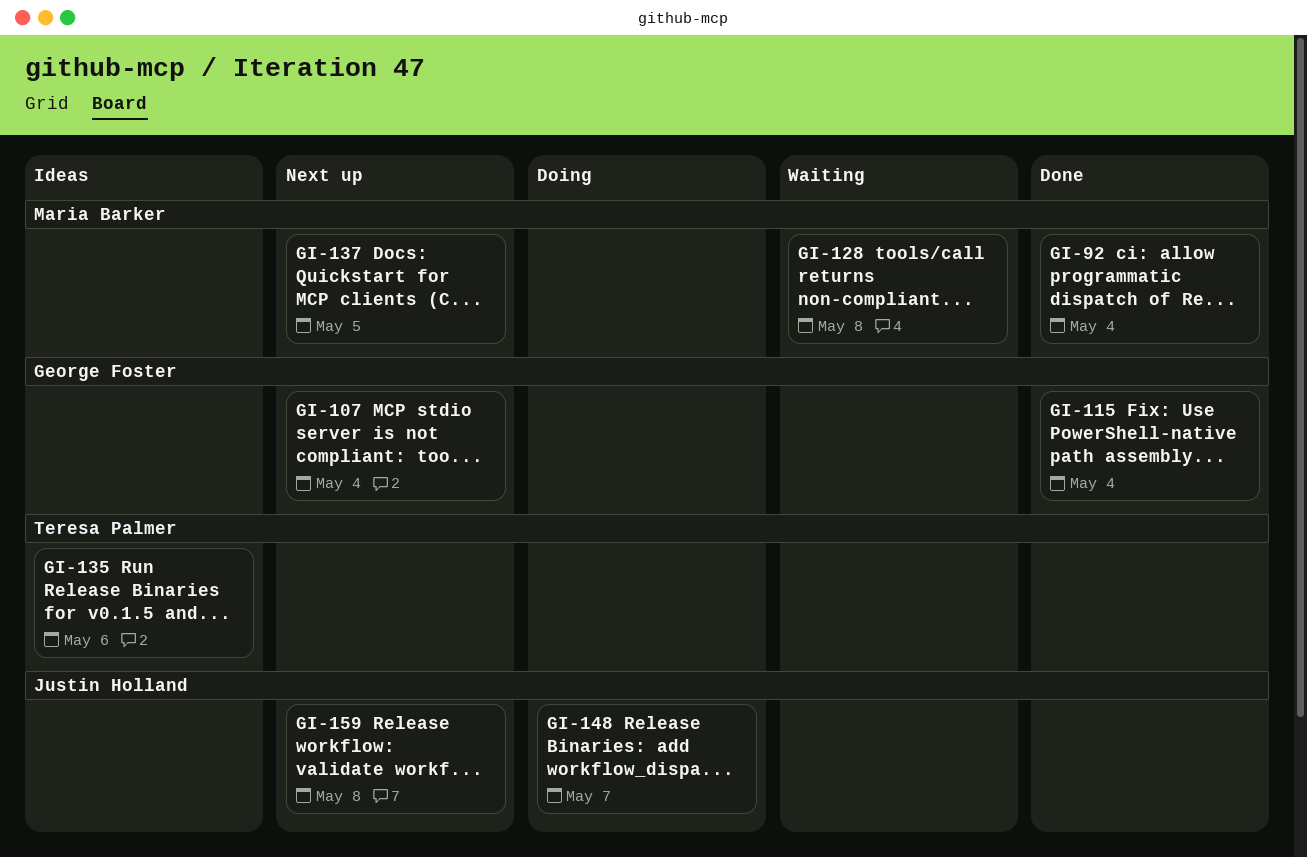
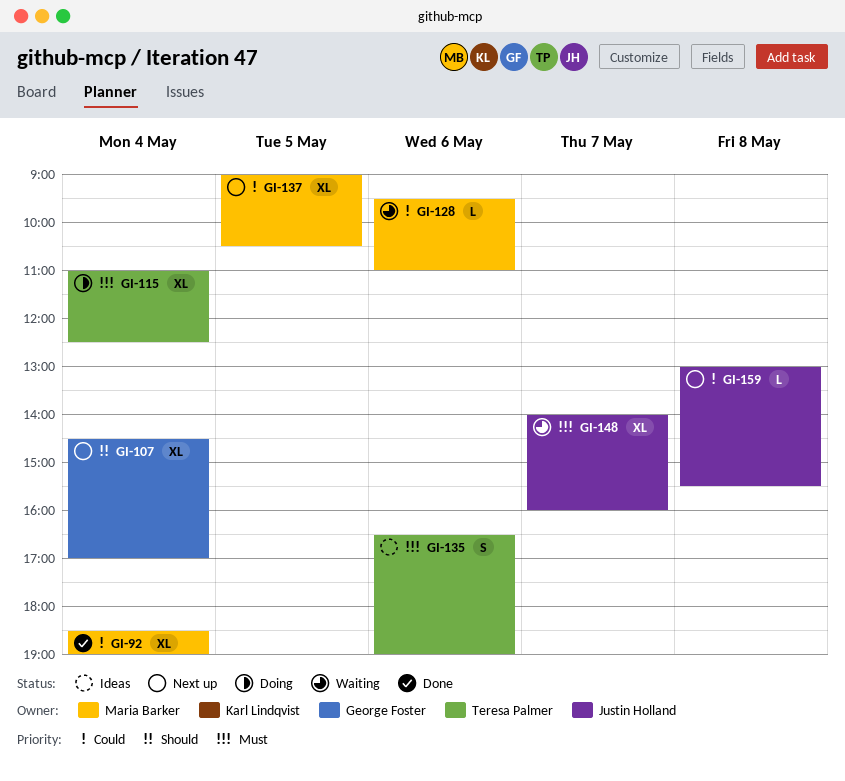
GI-115, status: Done -> Doing
GI-115, owner: George Foster -> Teresa Palmer
GI-128, day: May 8 -> May 6
GI-148, status: Doing -> Waiting

